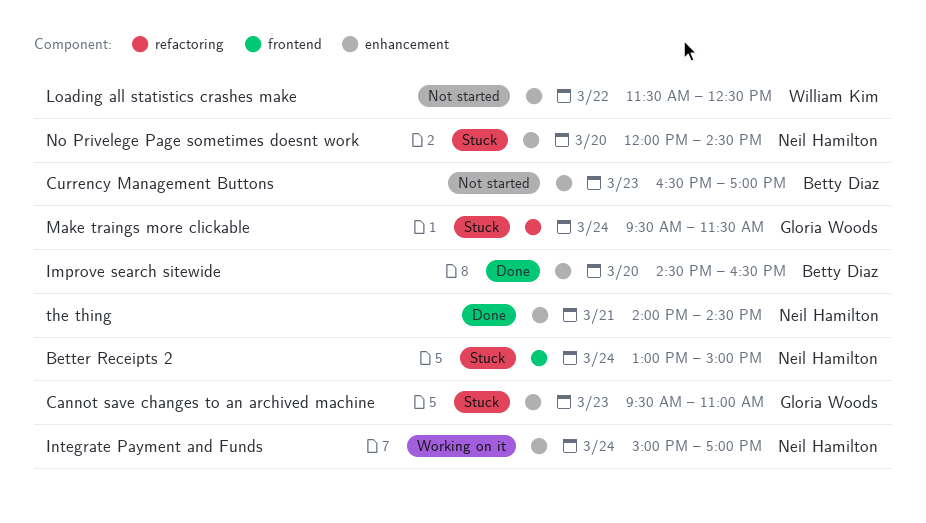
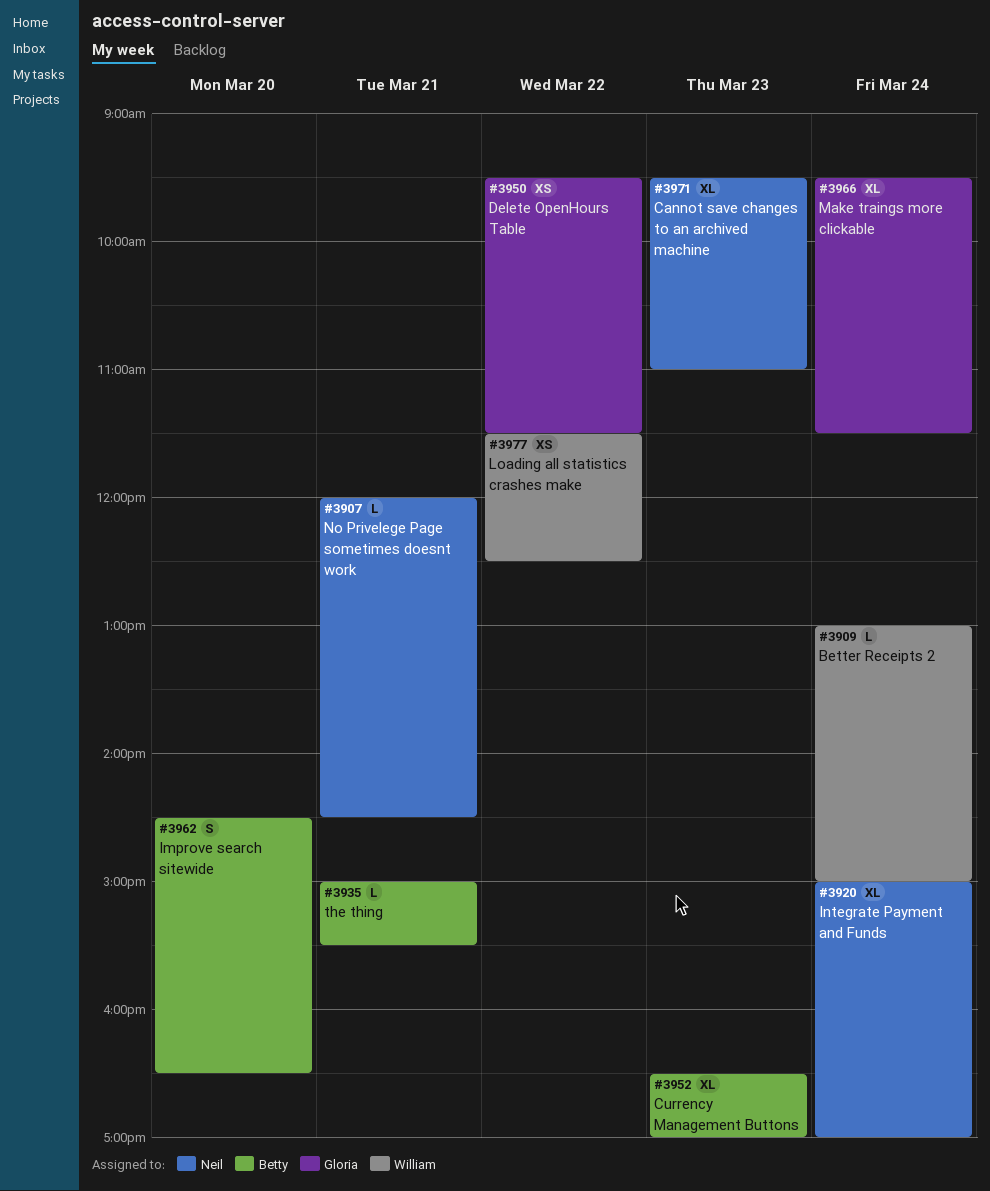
Better Receipts 2, owner: Neil Hamilton -> William Kim
Cannot save changes to an archived machine, owner: Gloria Woods -> Neil Hamilton
Delete OpenHours Table: none -> present
No Privelege Page sometimes doesnt work, day: Mar 20 -> Mar 21
the thing, owner: Neil Hamilton -> Betty Diaz
the thing, begins: 14:00 -> 15:00
the thing, ends: 14:30 -> 15:30

